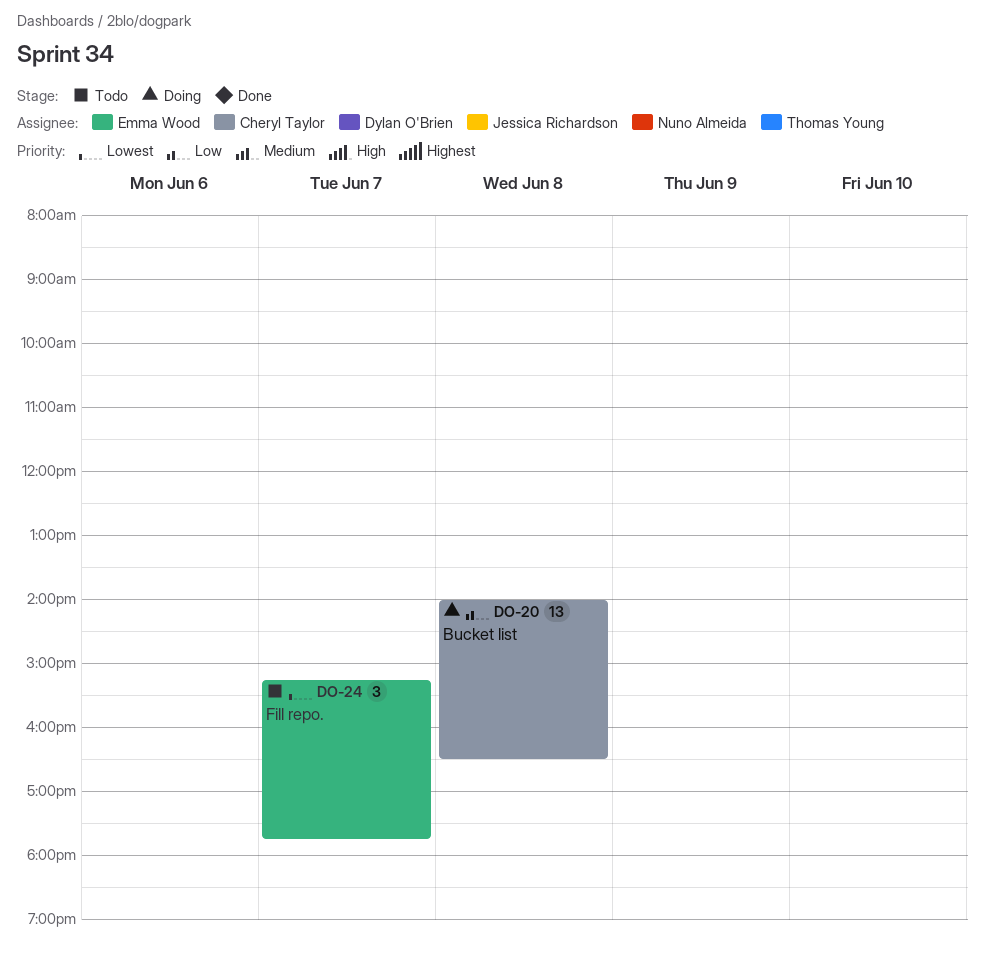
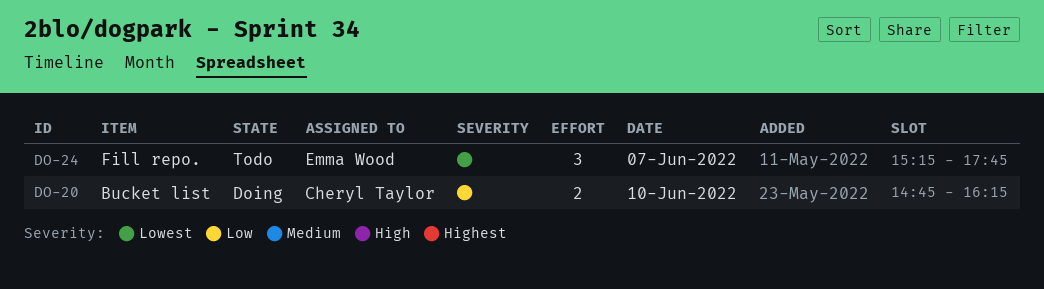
DO-20, estimate: 13 -> 2
DO-20, day: Jun 8 -> Jun 10
DO-20, begins: 14:00 -> 14:45
DO-20, ends: 16:30 -> 16:15

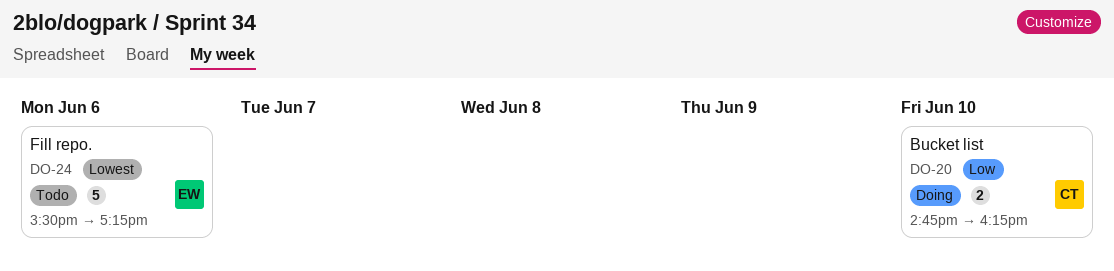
DO-24, estimate: 3 -> 5
DO-24, day: Jun 7 -> Jun 6
DO-24, begins: 15:15 -> 15:30
DO-24, ends: 17:45 -> 17:15

